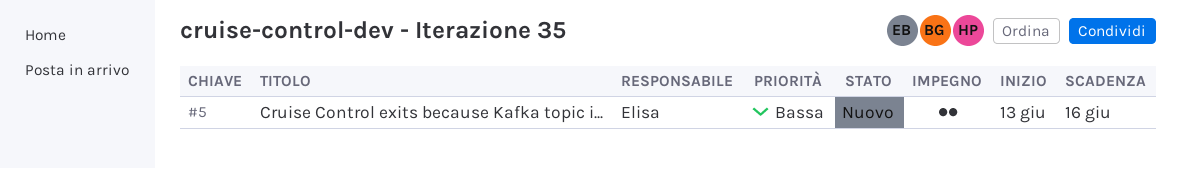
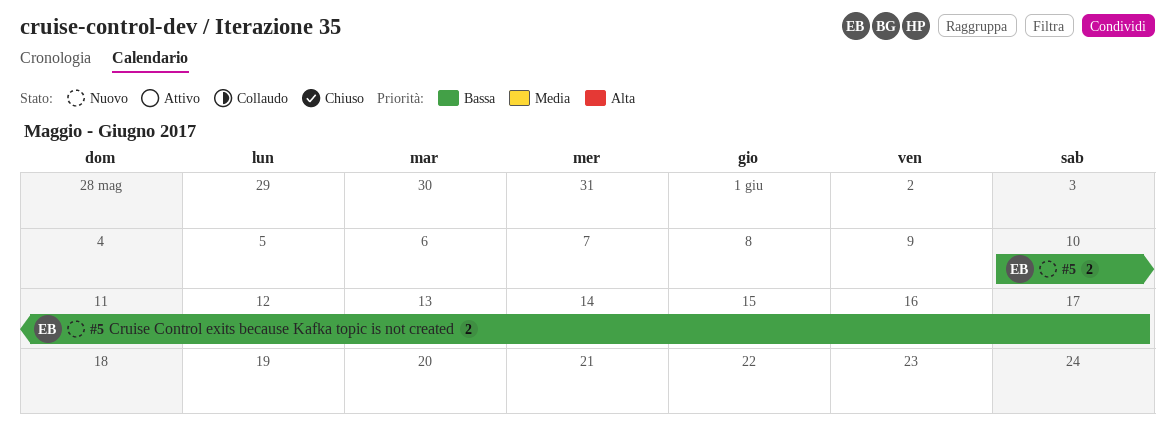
#5, start: Jun 13 -> Jun 10
#5, due: Jun 16 -> Jun 17

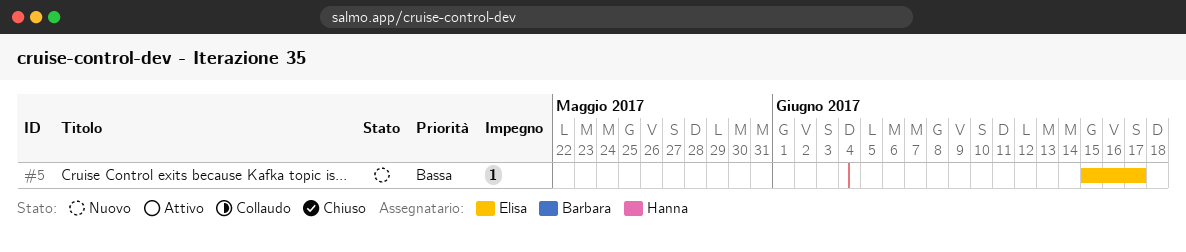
#5, estimate: 2 -> 1
#5, start: Jun 10 -> Jun 15

